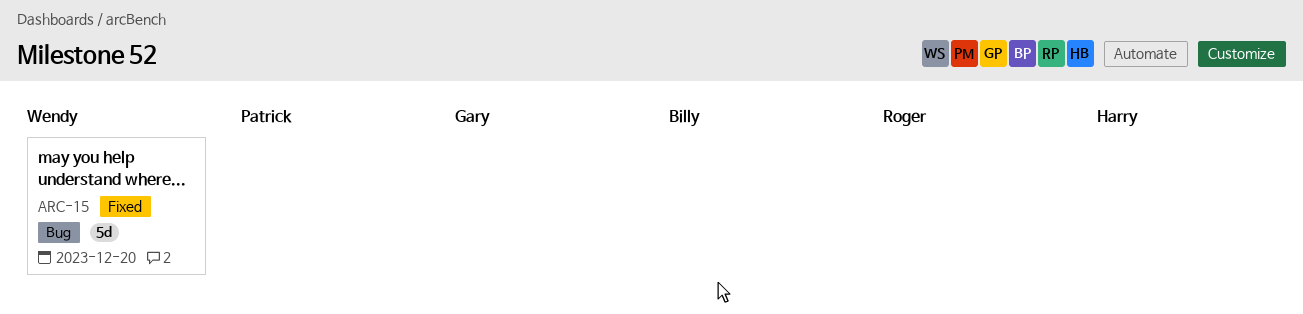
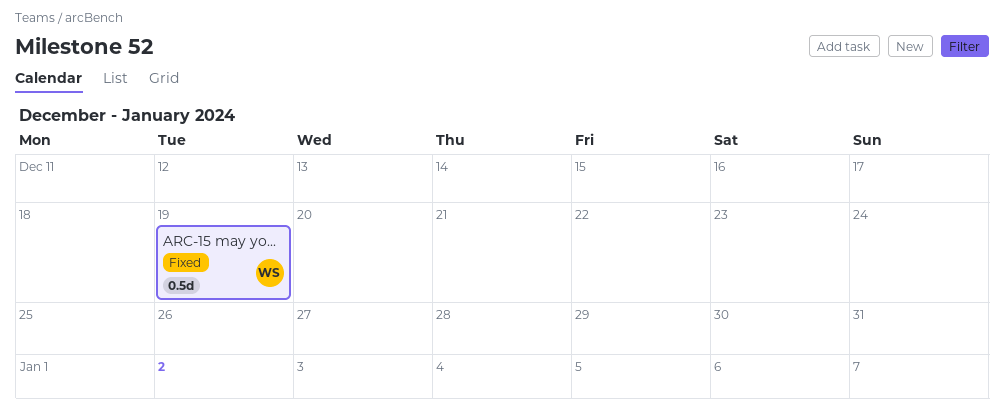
ARC-15, estimate: 5d -> 0.5d
ARC-15, due: Dec 20 -> Dec 19

